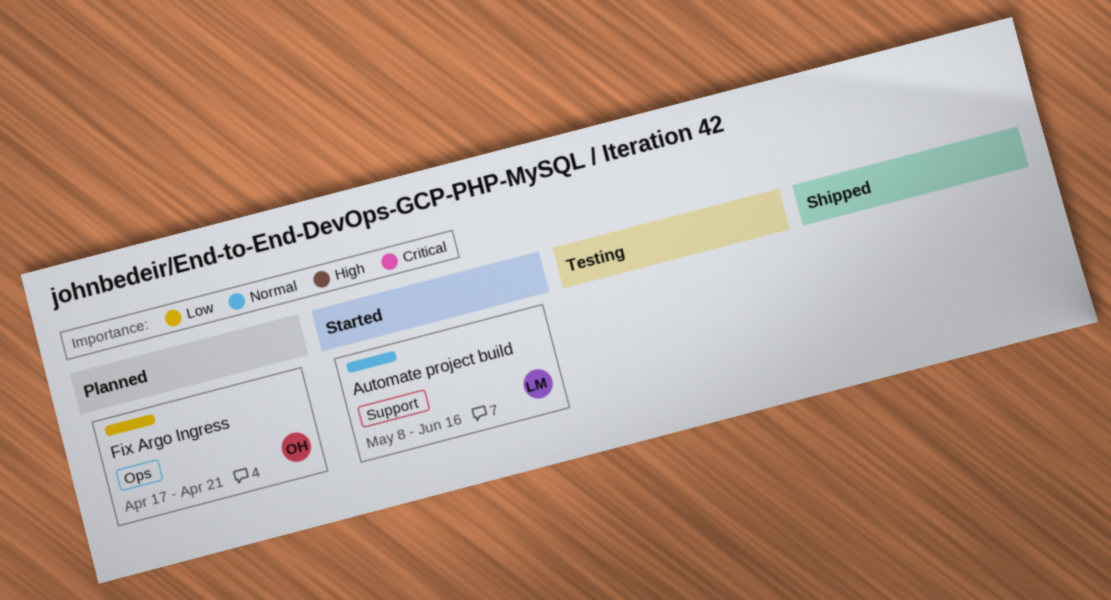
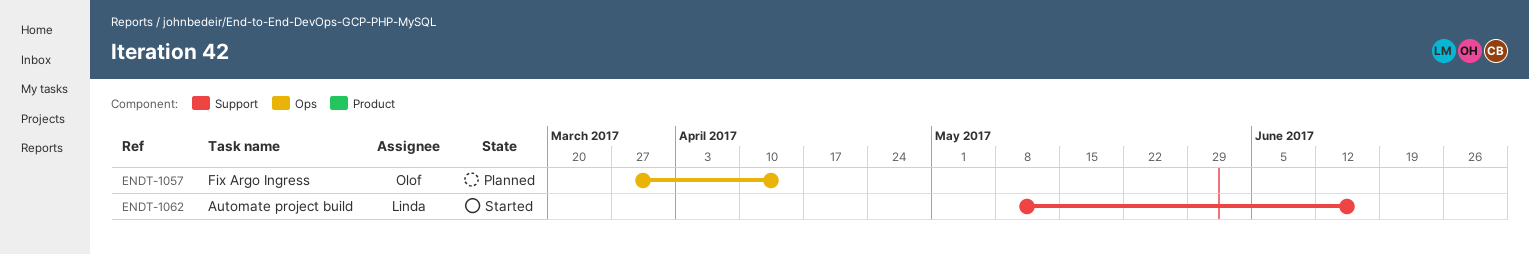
Fix Argo Ingress, start: Apr 17 -> Mar 27
Fix Argo Ingress, due: Apr 21 -> Apr 14

